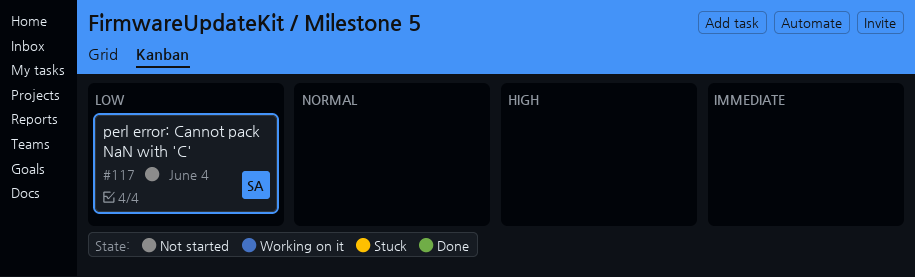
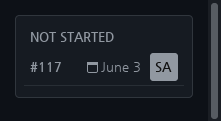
#117, due: Jun 4 -> Jun 3

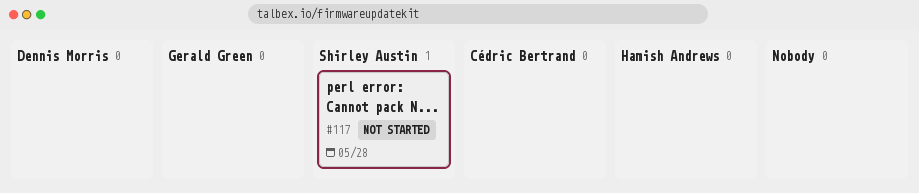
#117, due: Jun 3 -> May 28

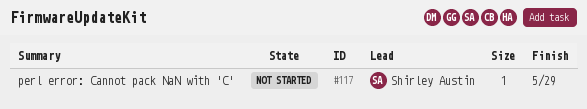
#117, due: May 28 -> May 29

